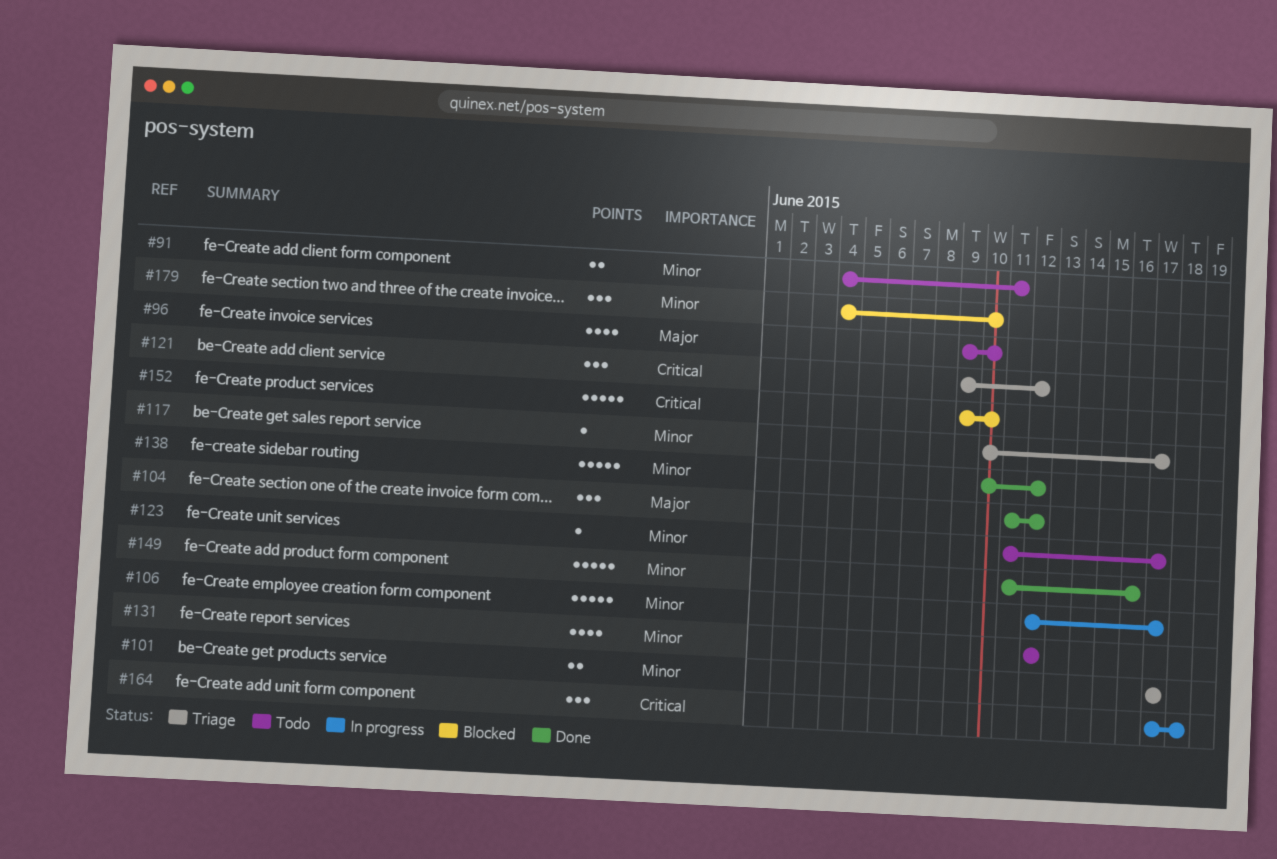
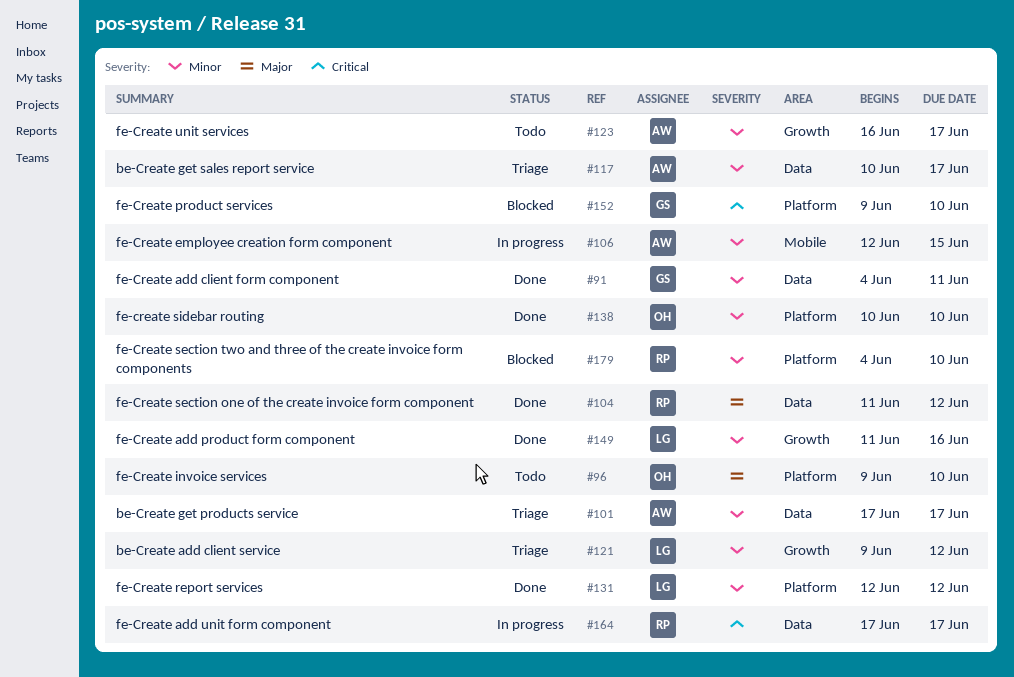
#91, status: Todo -> Done
#106, due: Jun 17 -> Jun 15
#121, priority: Critical -> Minor
#123, start: Jun 11 -> Jun 16
#131, status: Todo -> Done
#138, due: Jun 12 -> Jun 10
#164, due: Jun 18 -> Jun 17

